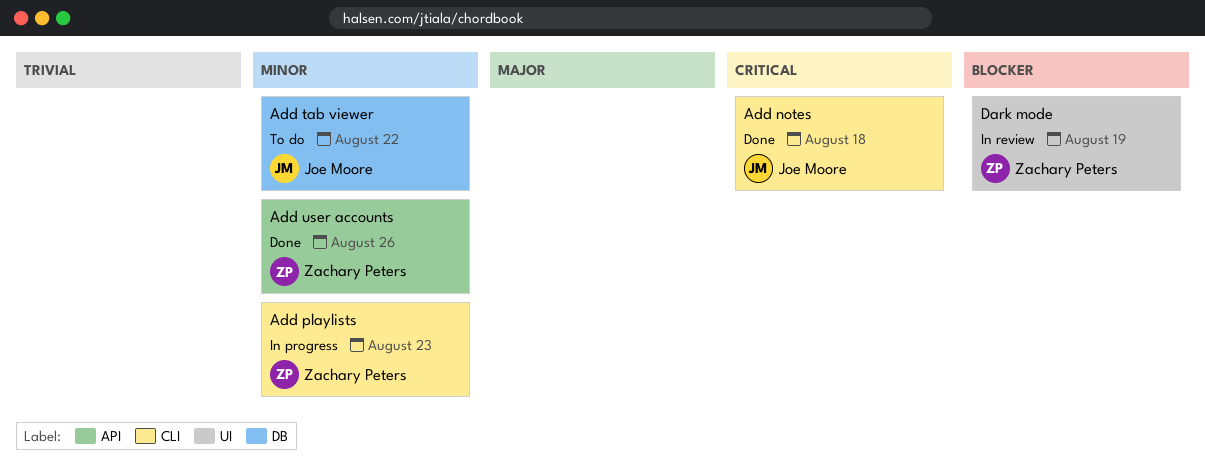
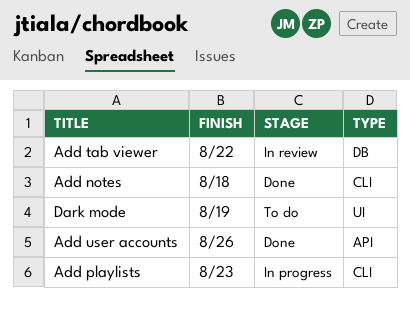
Add tab viewer, status: To do -> In review
Dark mode, status: In review -> To do

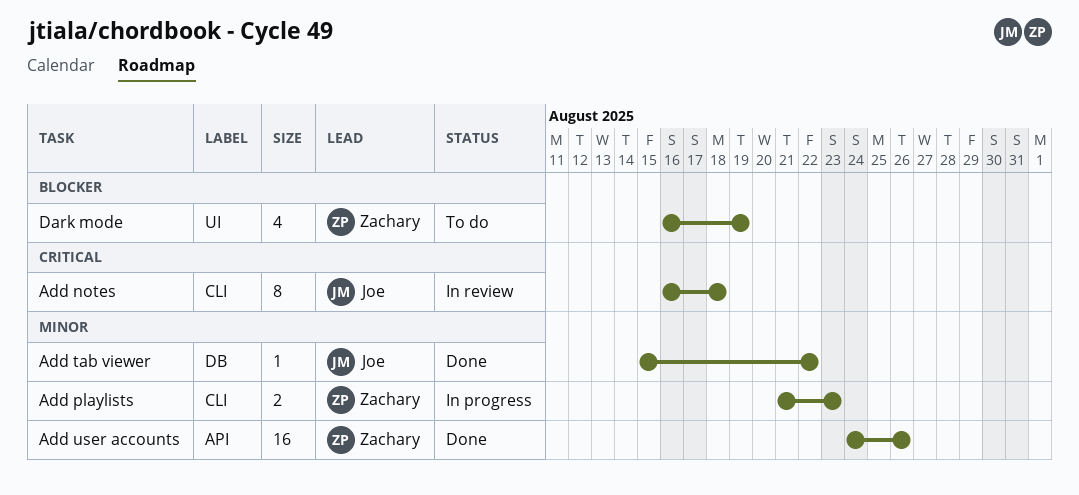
Add notes, status: Done -> In review
Add tab viewer, status: In review -> Done

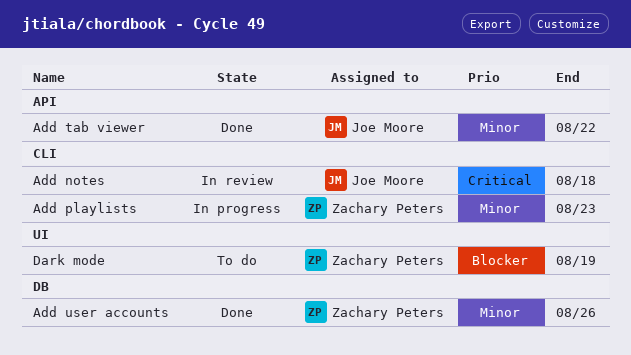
Add tab viewer, label: DB -> API
Add user accounts, label: API -> DB

